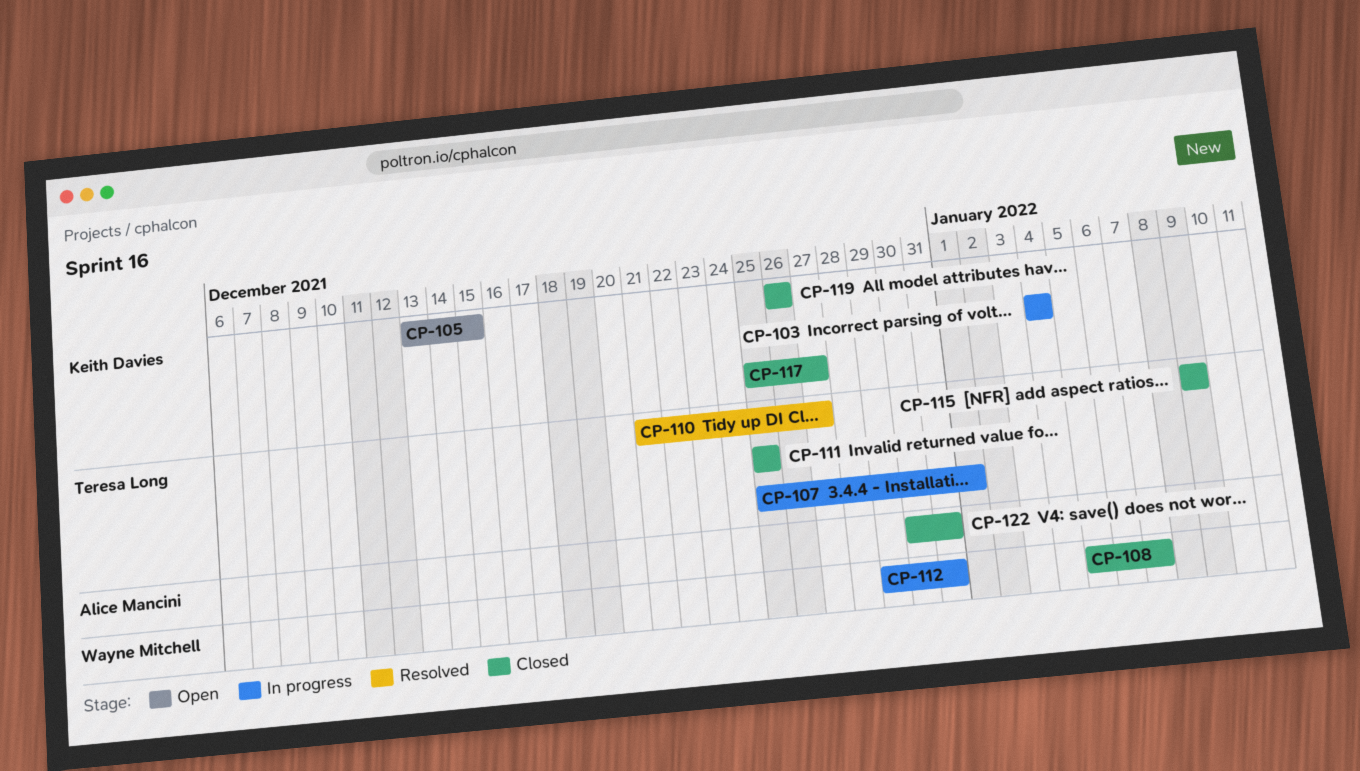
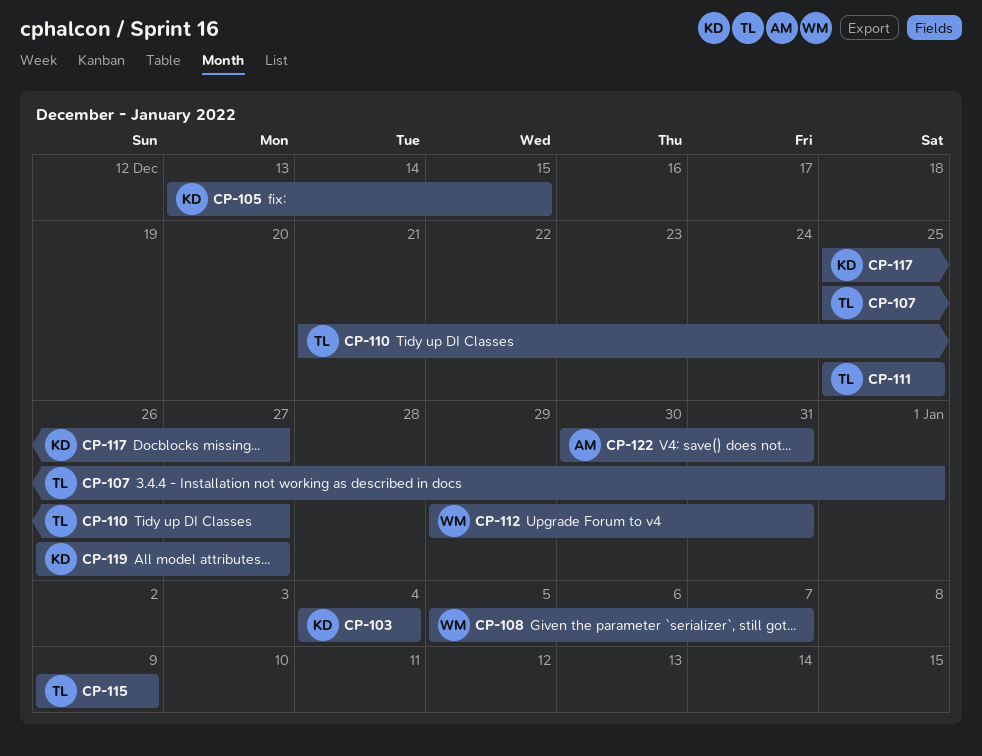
CP-119, due: Dec 26 -> Dec 27

